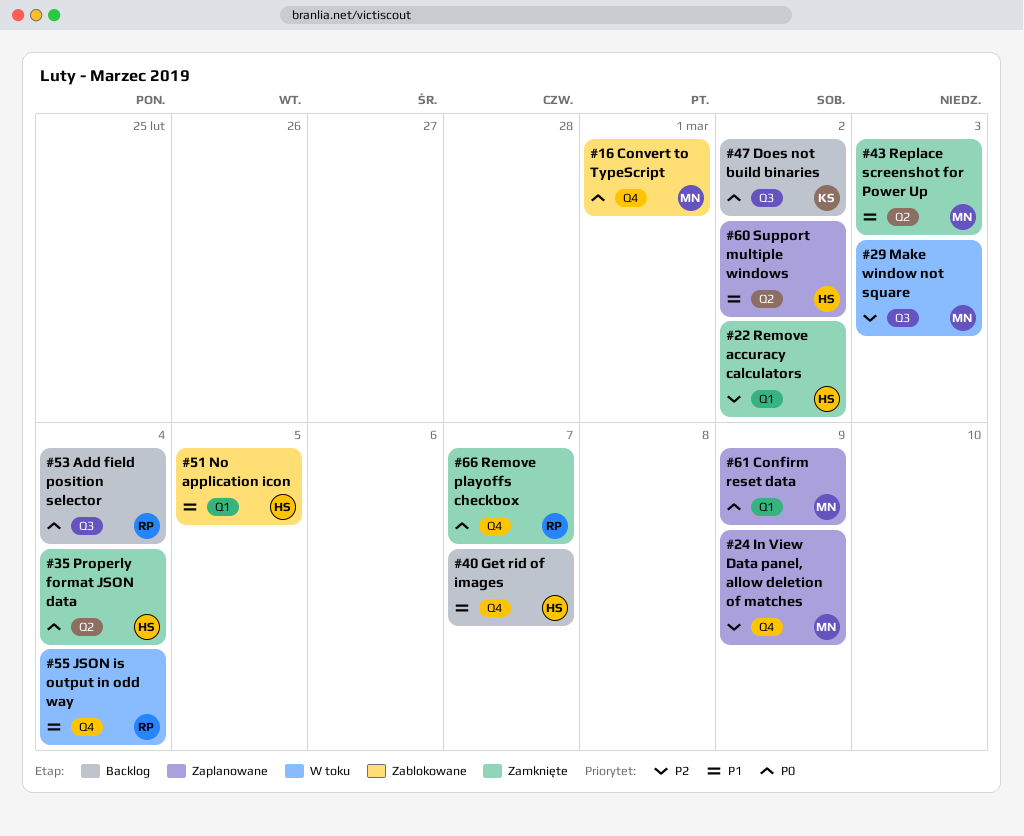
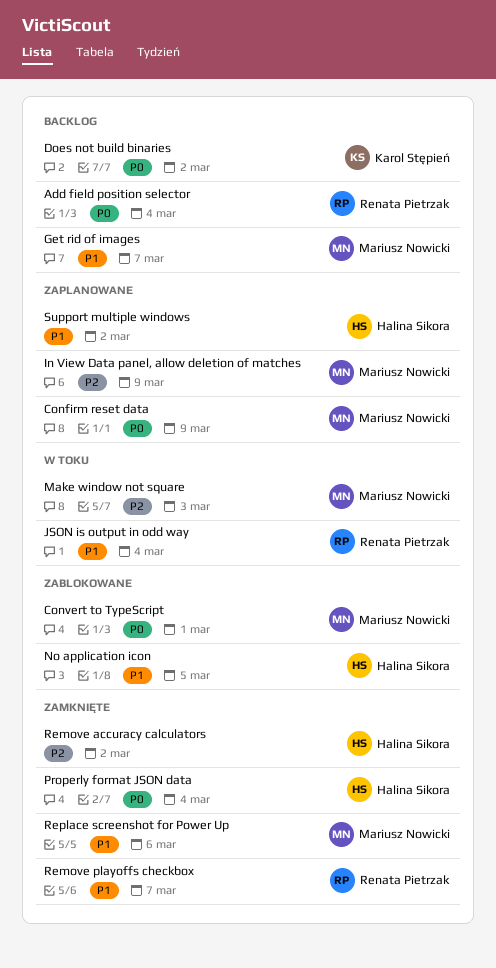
Get rid of images, owner: Halina Sikora -> Mariusz Nowicki
Remove playoffs checkbox, priority: P0 -> P1
Replace screenshot for Power Up, due: Mar 3 -> Mar 6

